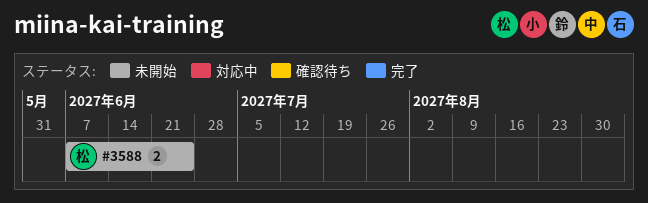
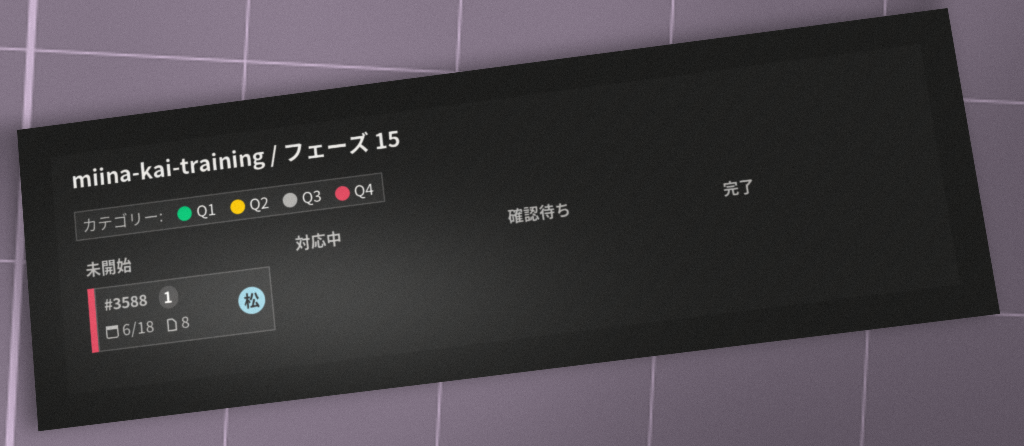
#3588, estimate: 2 -> 1
#3588, due: Jun 25 -> Jun 18

